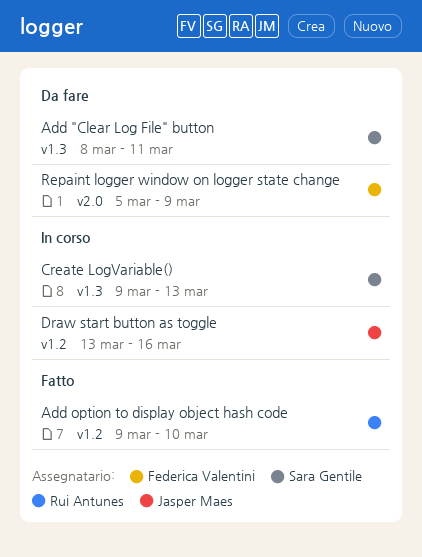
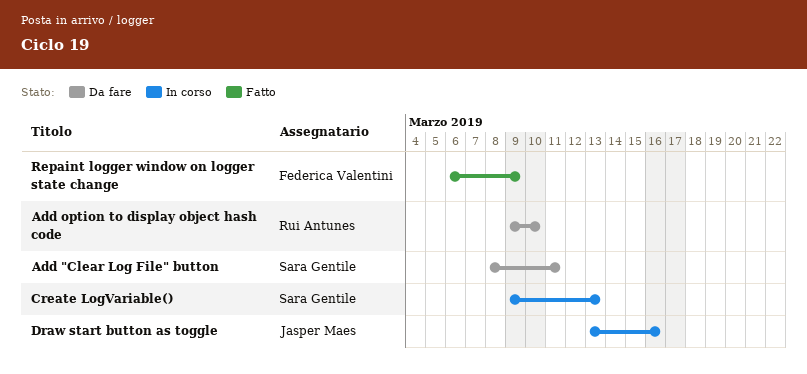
Add option to display object hash code, status: Fatto -> Da fare
Repaint logger window on logger state change, status: Da fare -> Fatto
Repaint logger window on logger state change, start: Mar 5 -> Mar 6

